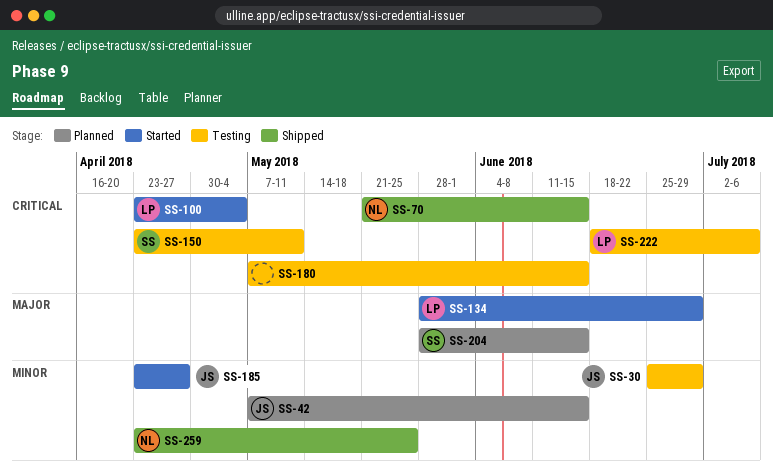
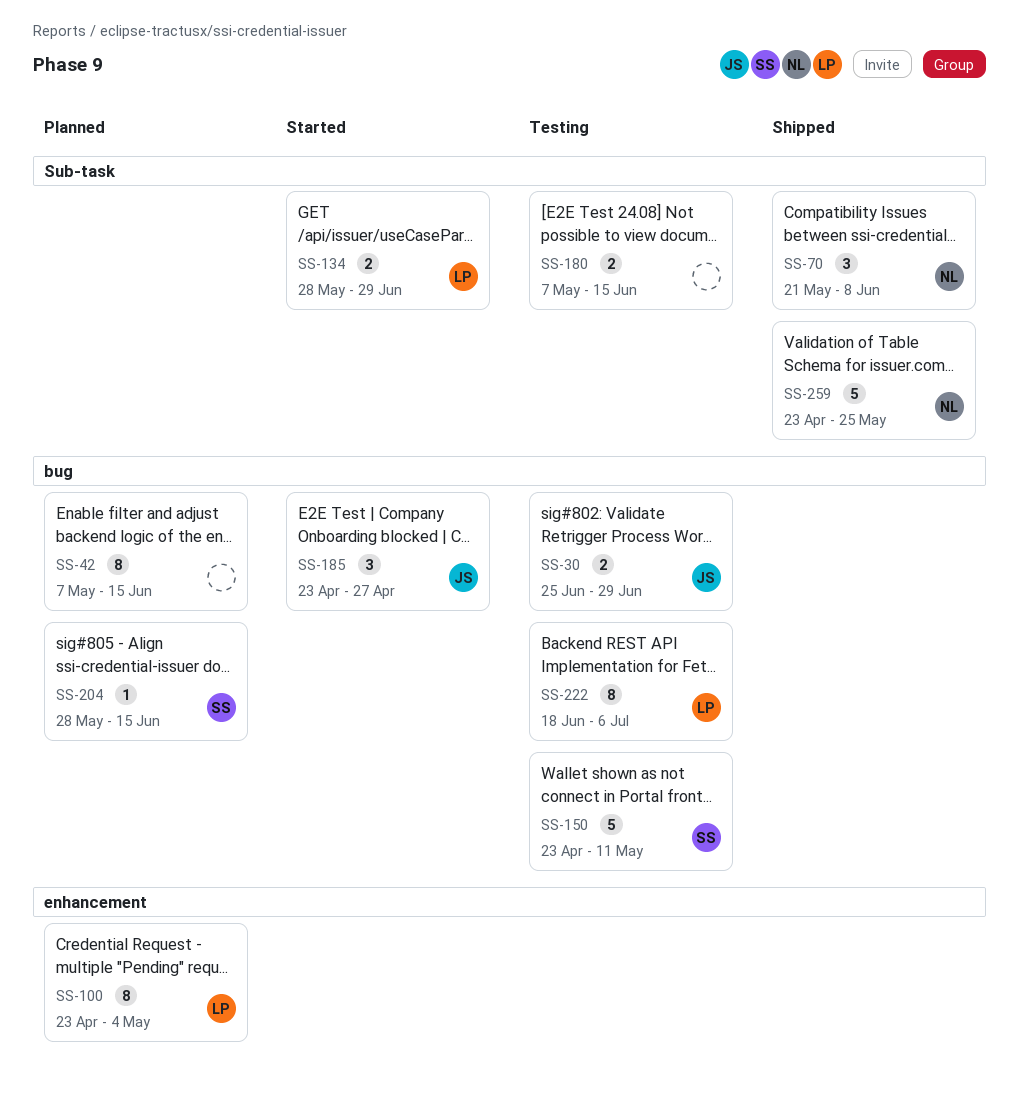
SS-42, owner: JS -> none
SS-70, due: Jun 15 -> Jun 8
SS-100, status: Started -> Planned

